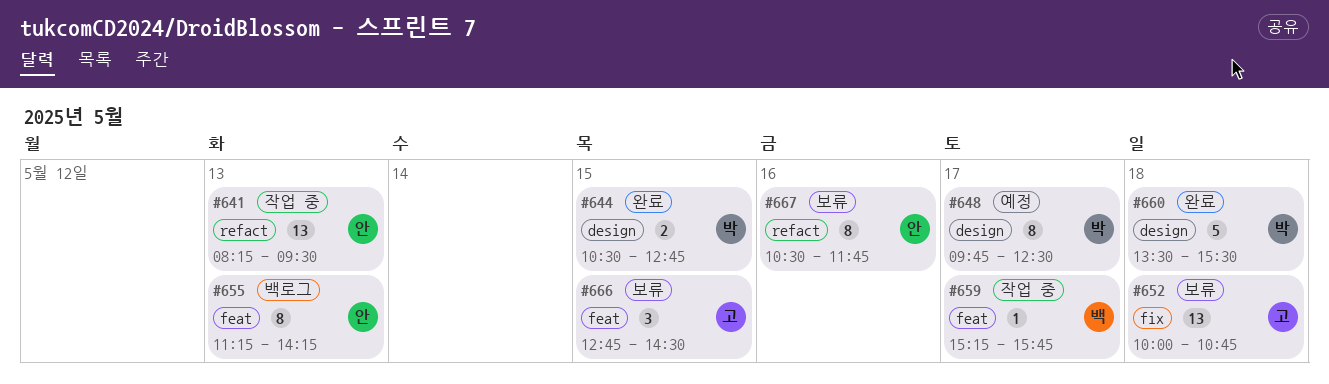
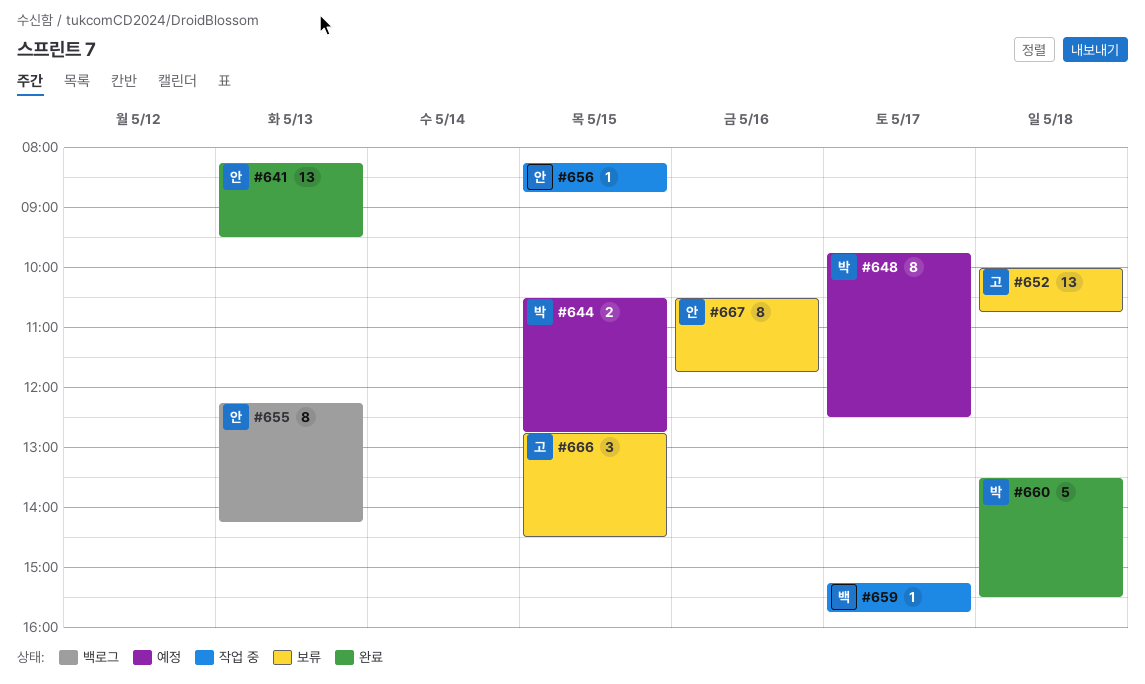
#641, status: 작업 중 -> 완료
#644, status: 완료 -> 예정
#655, begins: 11:15 -> 12:15
#656: none -> present

